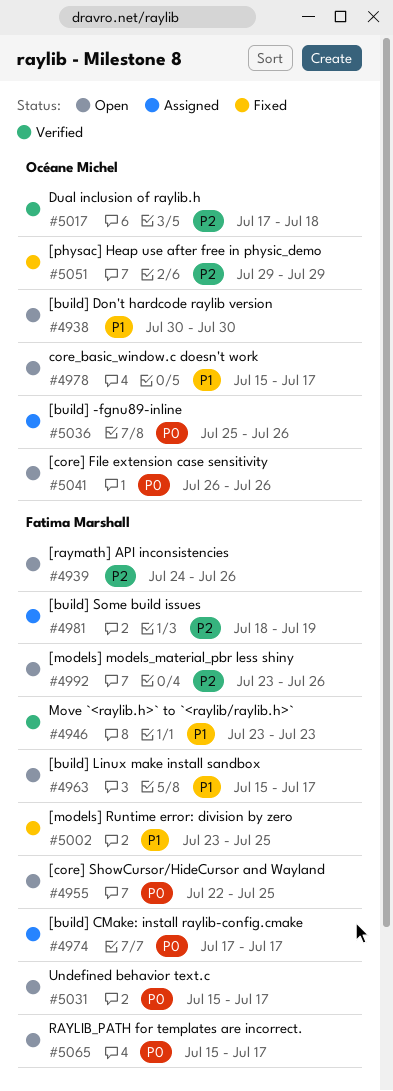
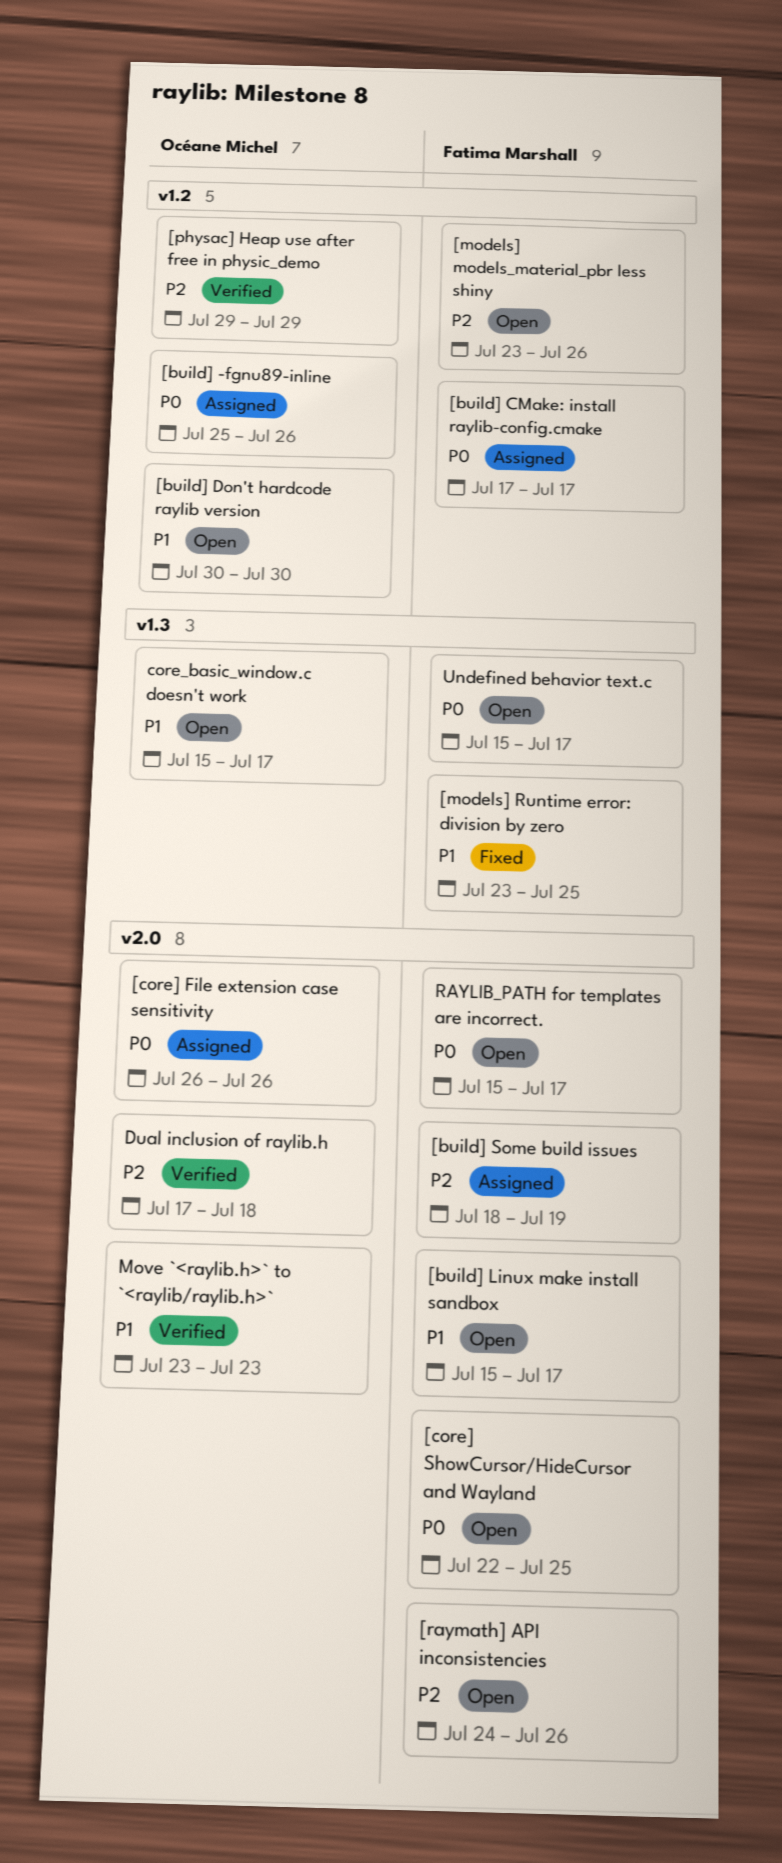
[core] File extension case sensitivity, status: Open -> Assigned
[physac] Heap use after free in physic_demo, status: Fixed -> Verified
Move `<raylib.h>` to `<raylib/raylib.h>`, owner: Fatima Marshall -> Océane Michel

